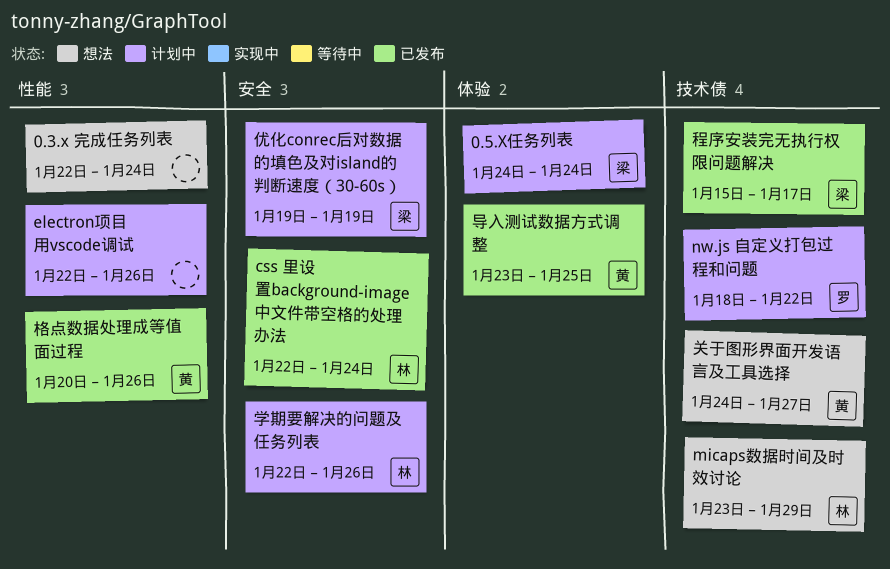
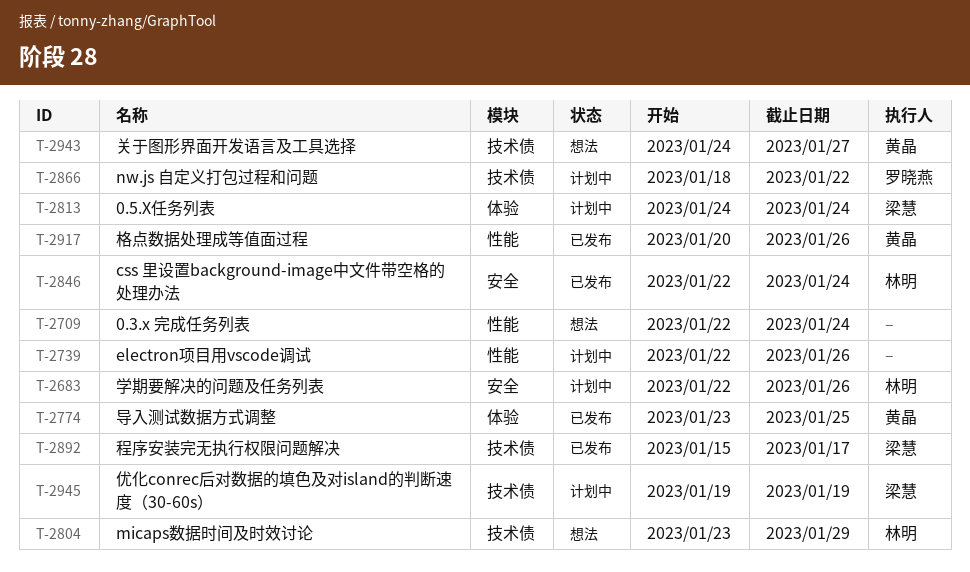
优化conrec后对数据的填色及对island的判断速度（30-60s）, label: 安全 -> 技术债

